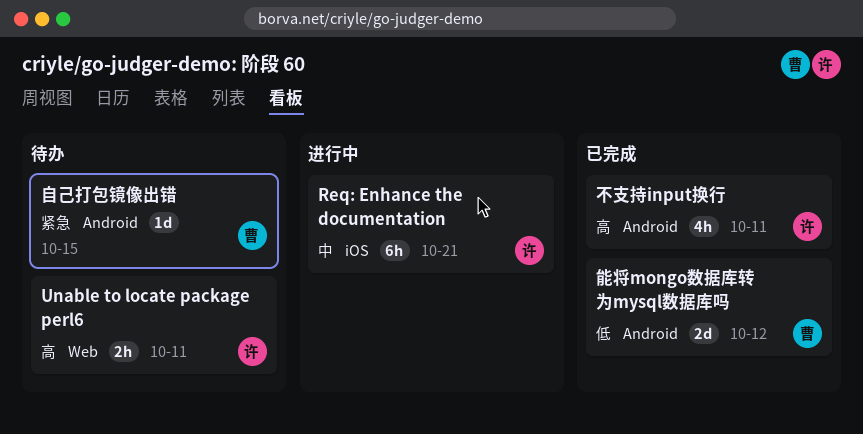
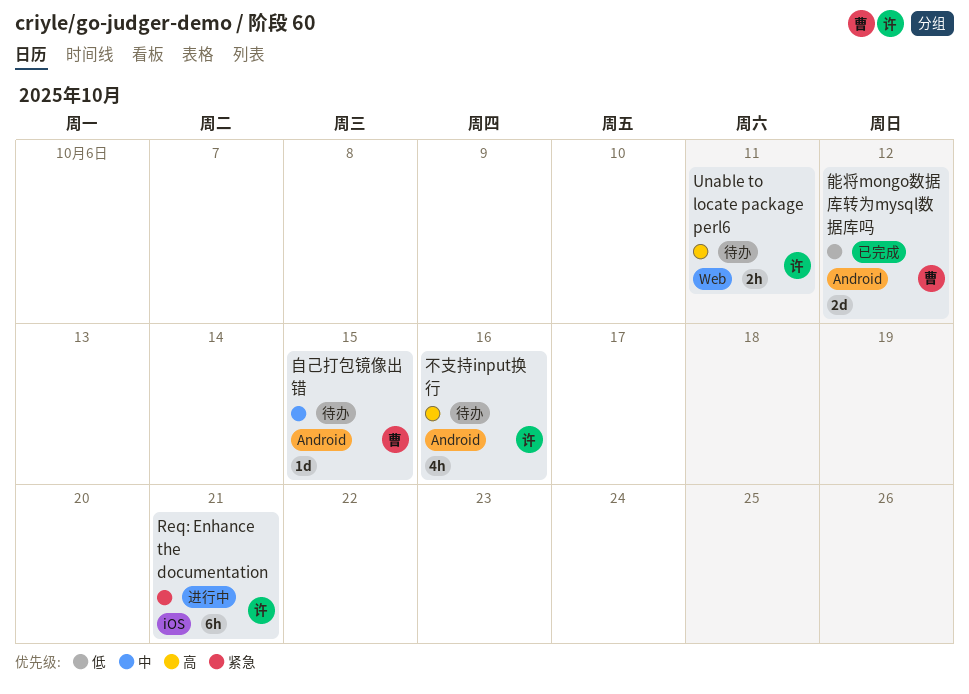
Req: Enhance the documentation, priority: 中 -> 紧急
不支持input换行, status: 已完成 -> 待办
不支持input换行, due: Oct 11 -> Oct 16
自己打包镜像出错, priority: 紧急 -> 中

